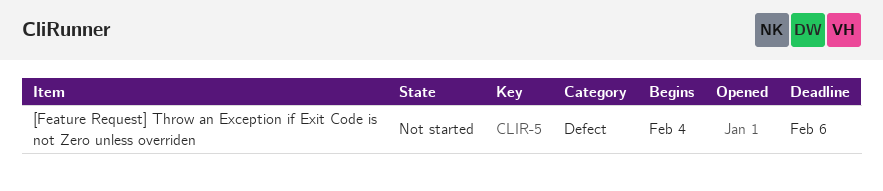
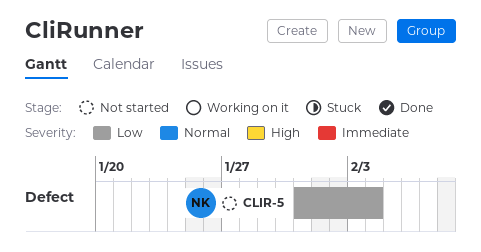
CLIR-5, start: Feb 4 -> Jan 31
CLIR-5, due: Feb 6 -> Feb 4

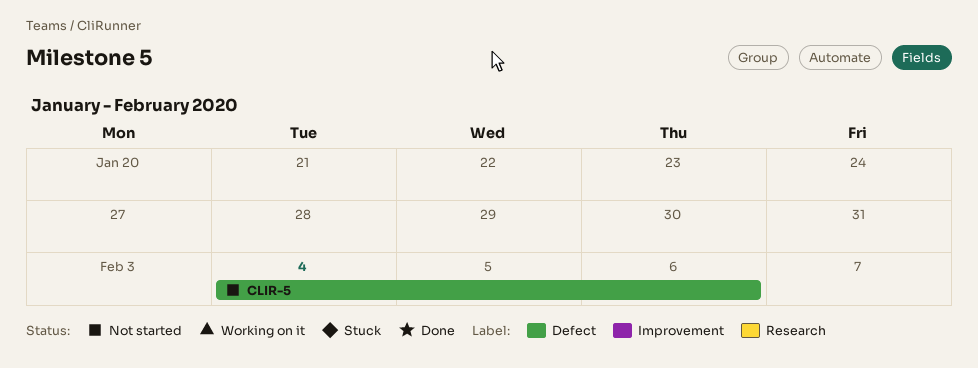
CLIR-5, start: Jan 31 -> Feb 4
CLIR-5, due: Feb 4 -> Feb 6

